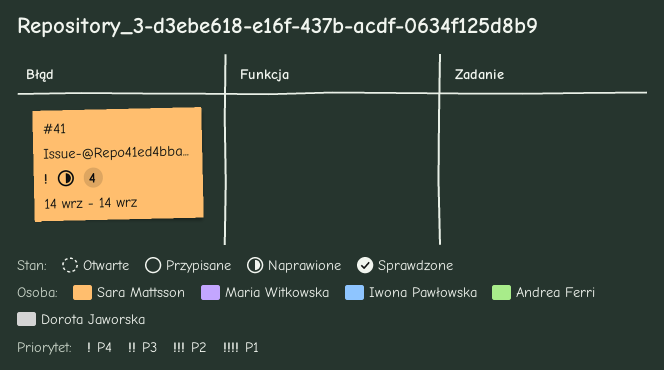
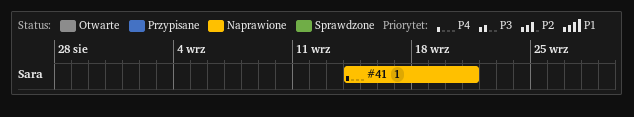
#41, estimate: 4 -> 1
#41, due: Sep 14 -> Sep 21

